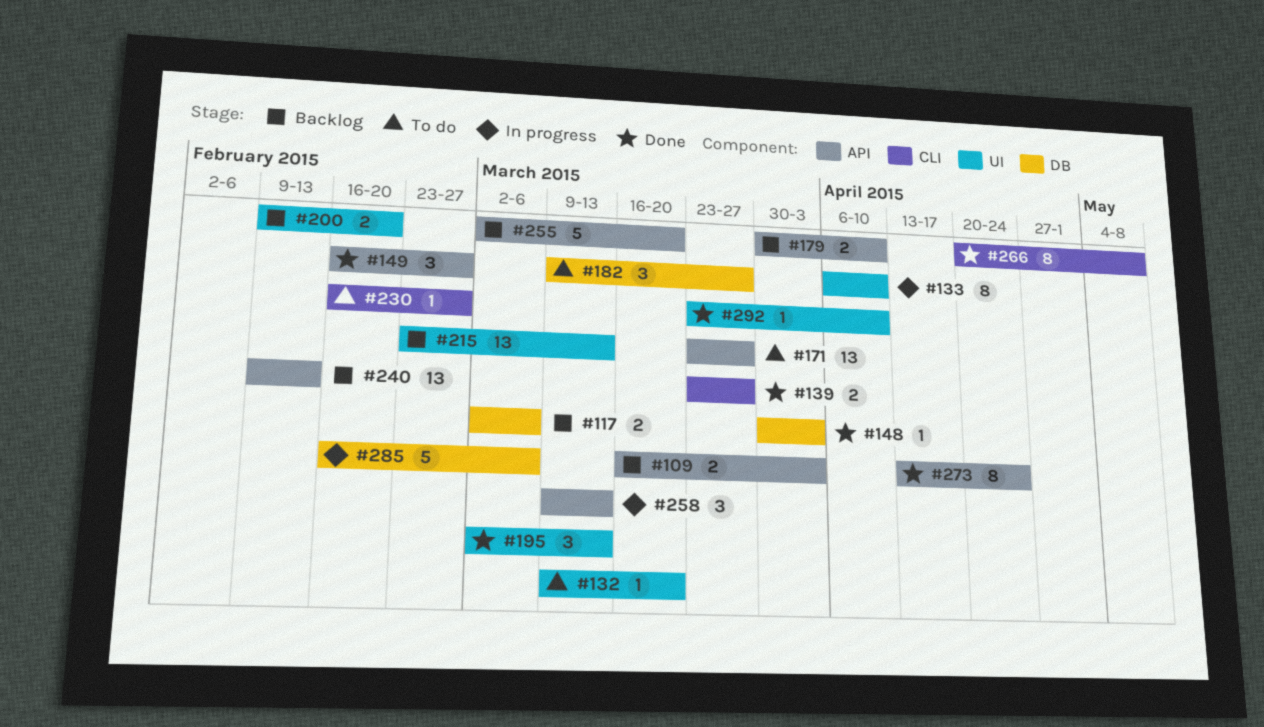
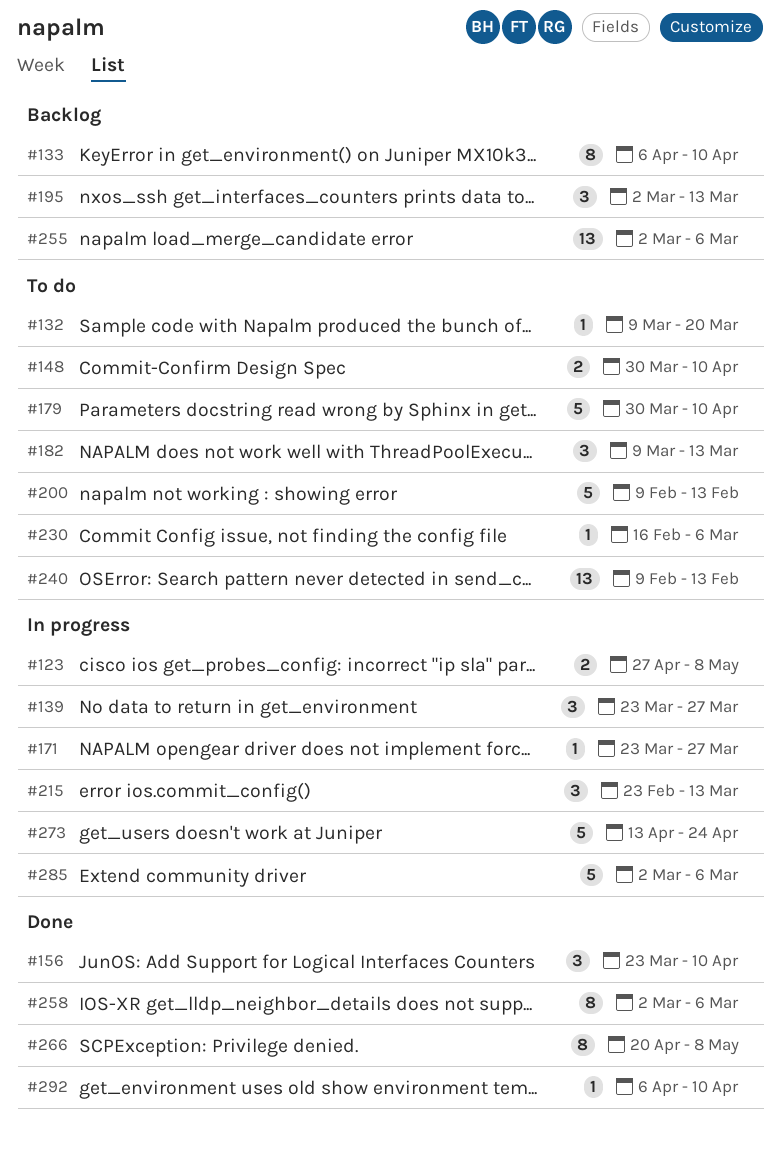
#109: present -> none
#117: present -> none
#123: none -> present
#133, status: In progress -> Backlog
#139, status: Done -> In progress
#139, estimate: 2 -> 3
#148, status: Done -> To do
#148, estimate: 1 -> 2
#148, due: Apr 3 -> Apr 10
#149: present -> none
#156: none -> present
#171, status: To do -> In progress
#171, estimate: 13 -> 1
#179, status: Backlog -> To do
#179, estimate: 2 -> 5
#182, due: Mar 27 -> Mar 13
#195, status: Done -> Backlog
#200, status: Backlog -> To do
#200, estimate: 2 -> 5
#200, due: Feb 20 -> Feb 13
#215, status: Backlog -> In progress
#215, estimate: 13 -> 3
#230, due: Feb 27 -> Mar 6
#240, status: Backlog -> To do
#255, estimate: 5 -> 13
#255, due: Mar 20 -> Mar 6
#258, status: In progress -> Done
#258, estimate: 3 -> 8
#258, start: Mar 9 -> Mar 2
#258, due: Mar 13 -> Mar 6
#273, status: Done -> In progress
#273, estimate: 8 -> 5
#285, start: Feb 16 -> Mar 2
#292, start: Mar 23 -> Apr 6

